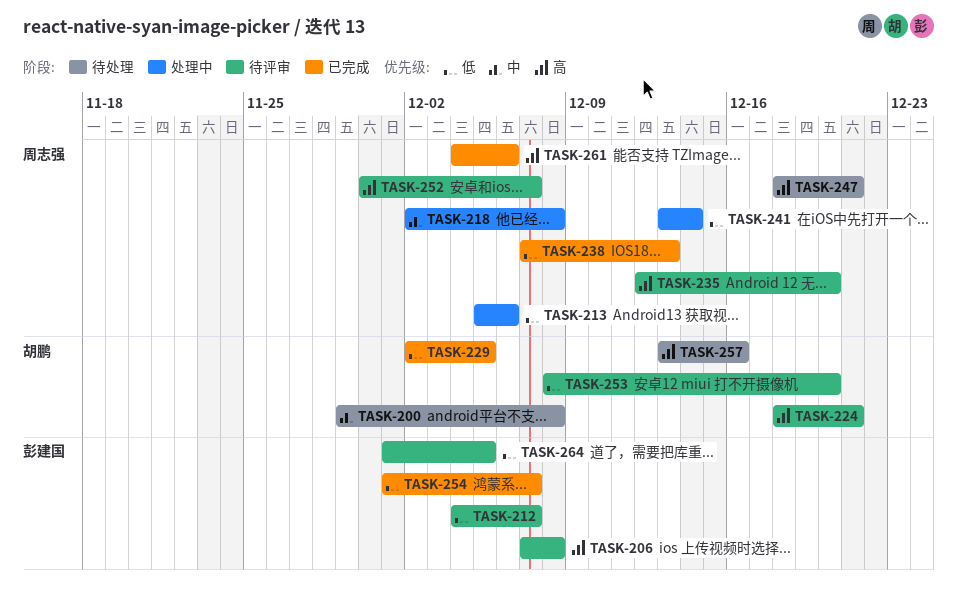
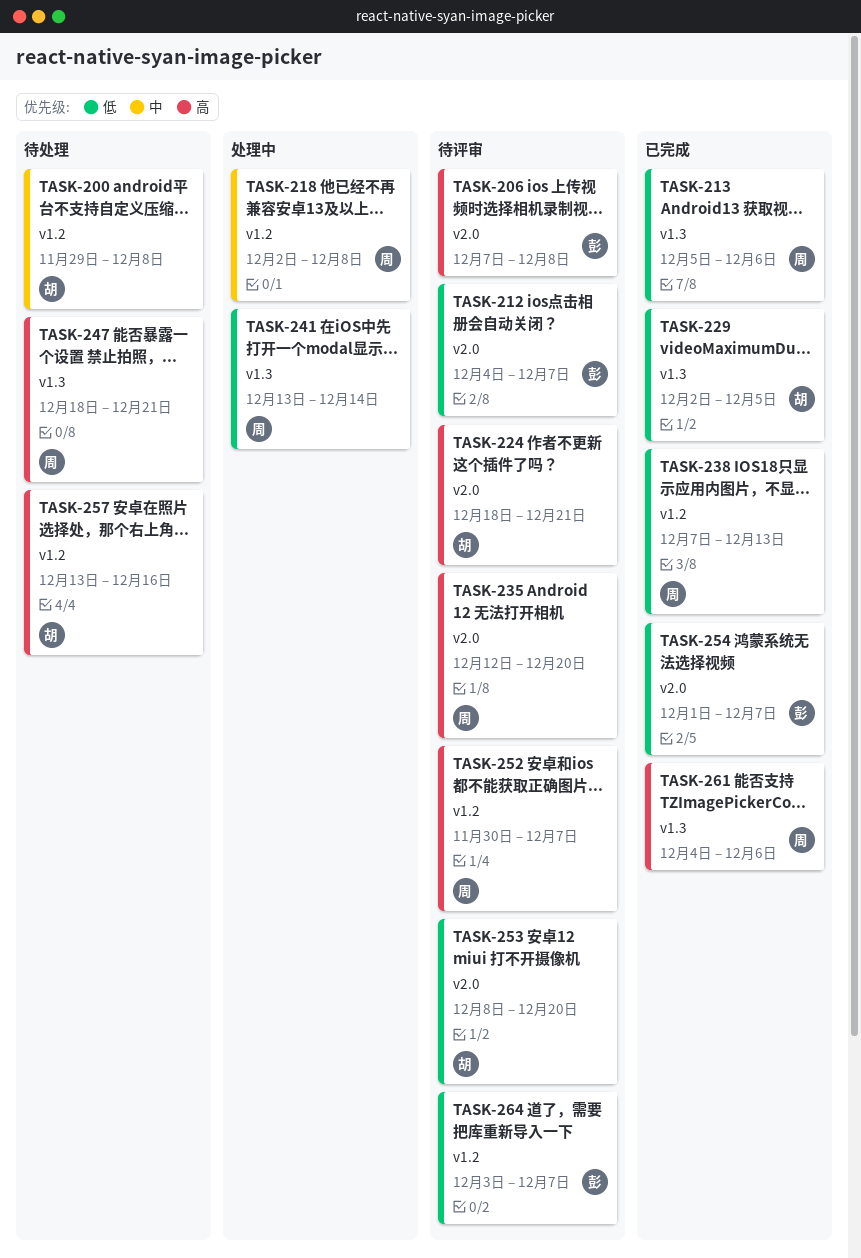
TASK-213, status: 处理中 -> 已完成
TASK-264, start: Dec 1 -> Dec 3
TASK-264, due: Dec 5 -> Dec 7

